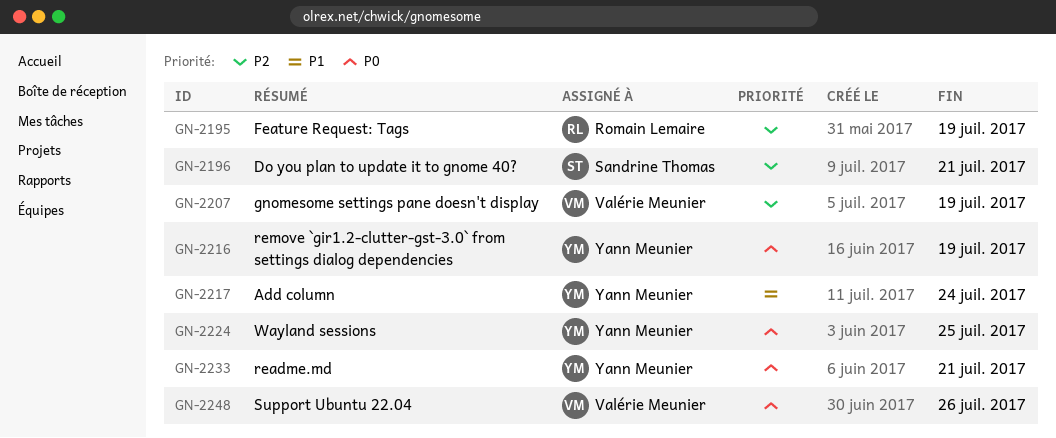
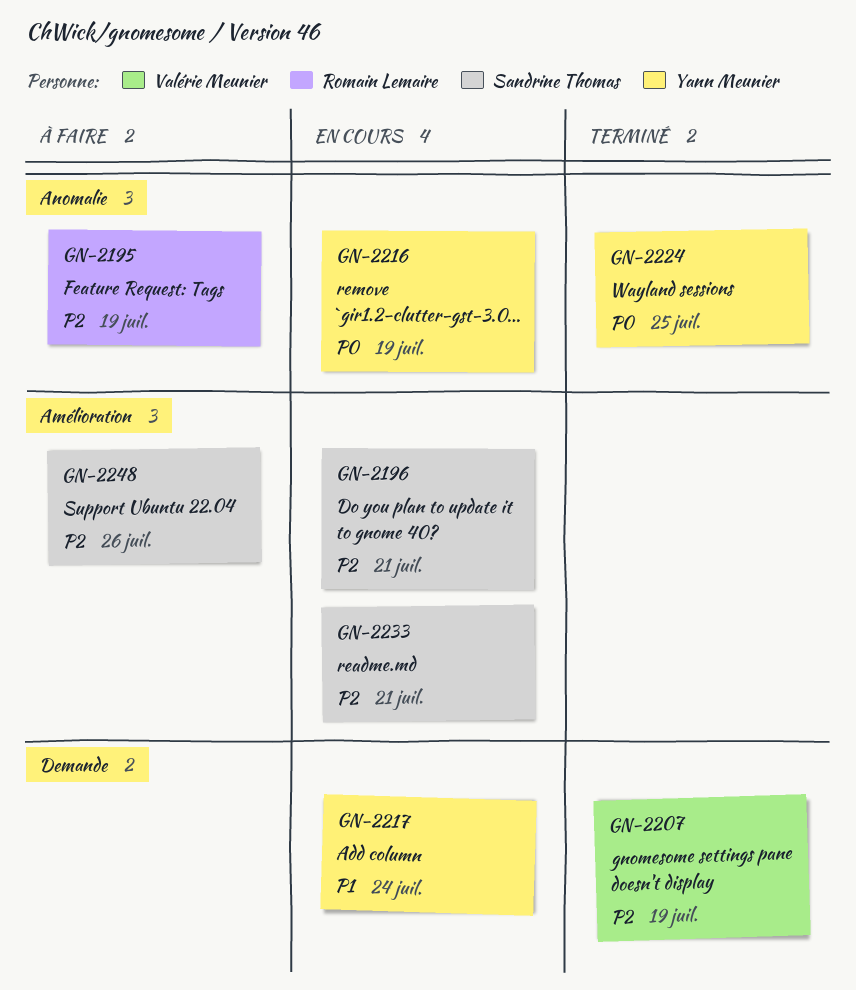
GN-2233, owner: Yann Meunier -> Sandrine Thomas
GN-2233, priority: P0 -> P2
GN-2248, owner: Valérie Meunier -> Sandrine Thomas
GN-2248, priority: P0 -> P2

